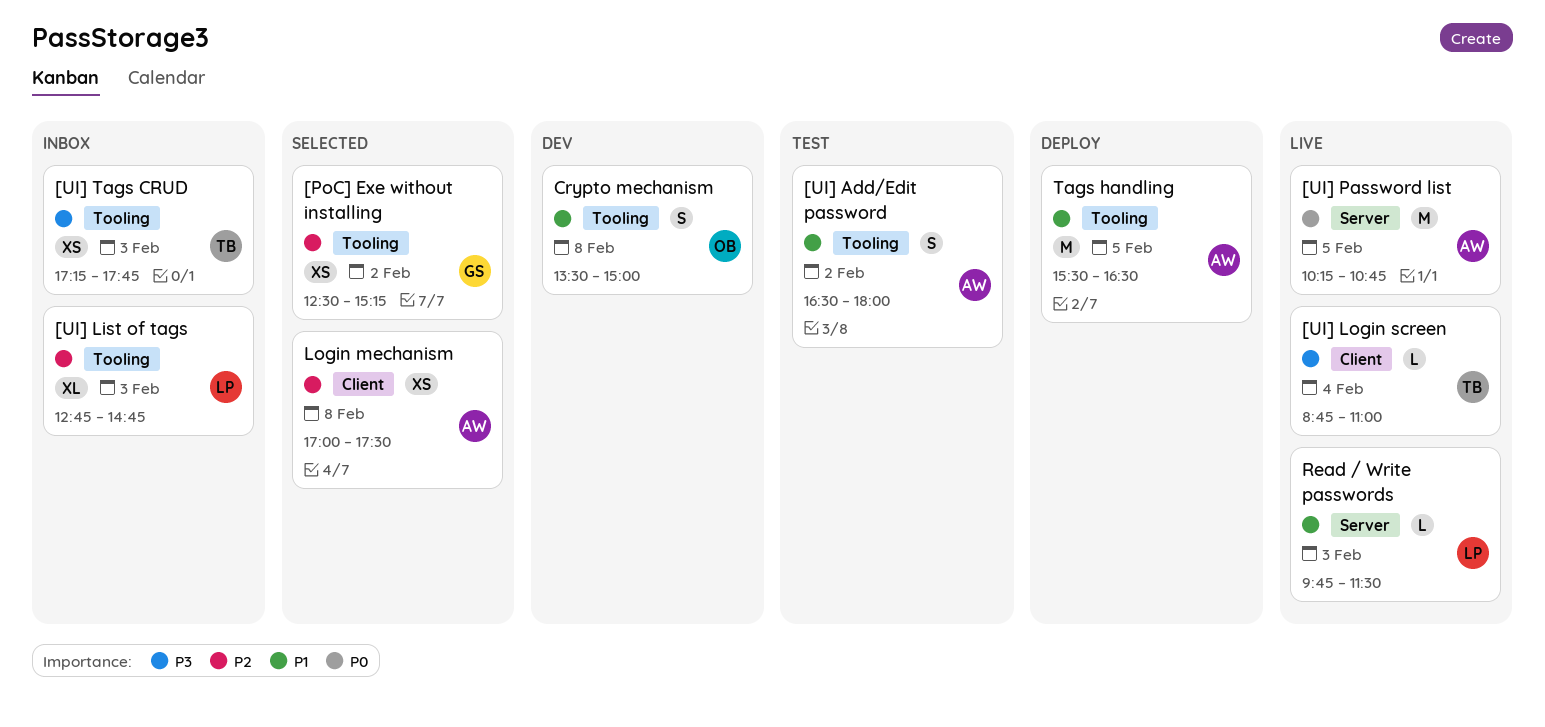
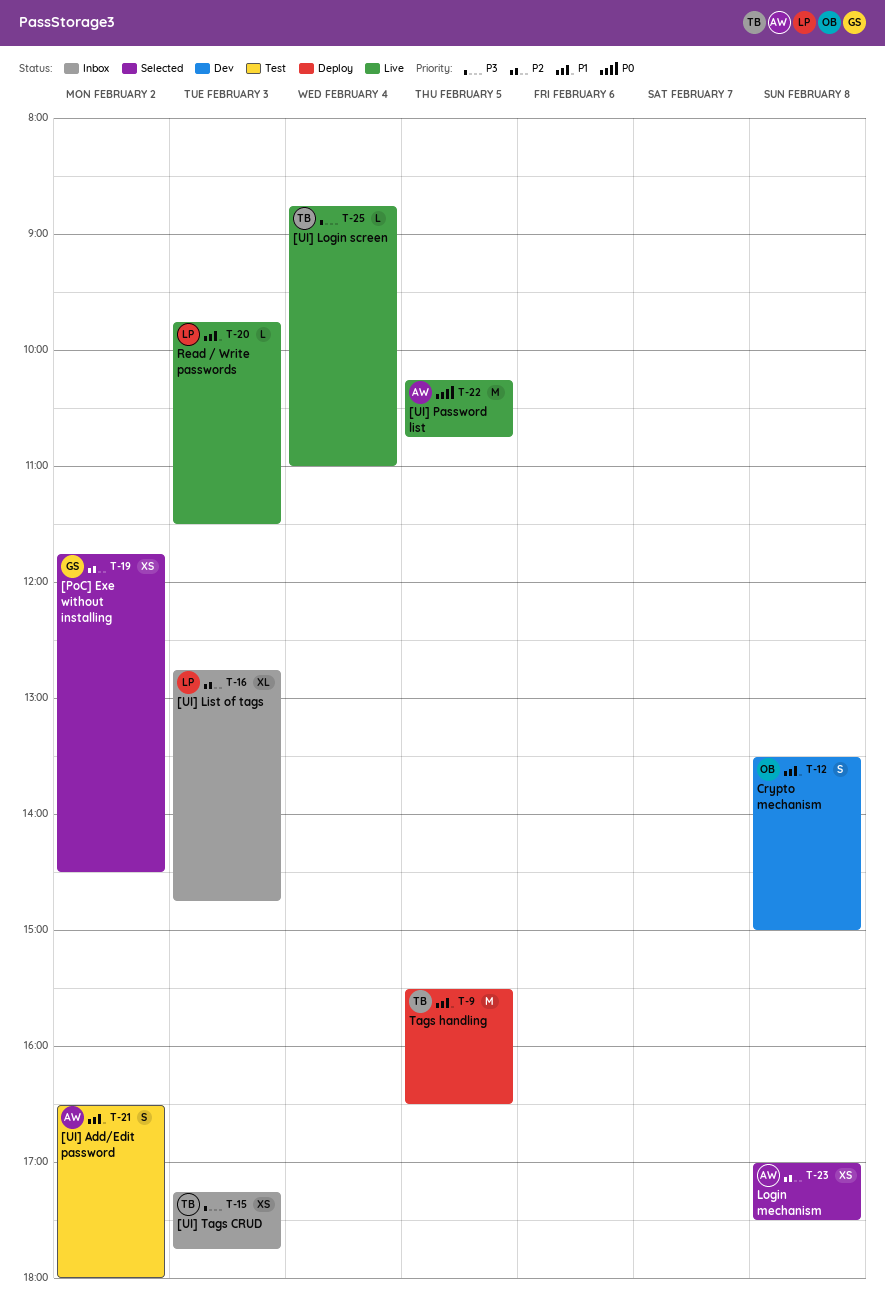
[PoC] Exe without installing, begins: 12:30 -> 11:45
[PoC] Exe without installing, ends: 15:15 -> 14:30
Tags handling, owner: AW -> TB

